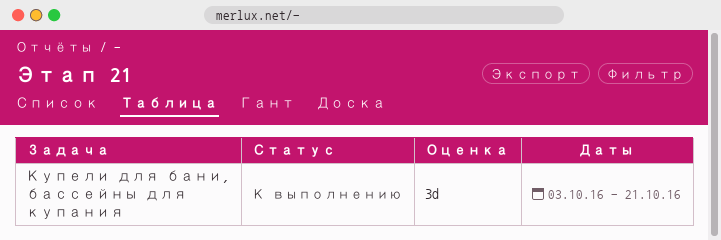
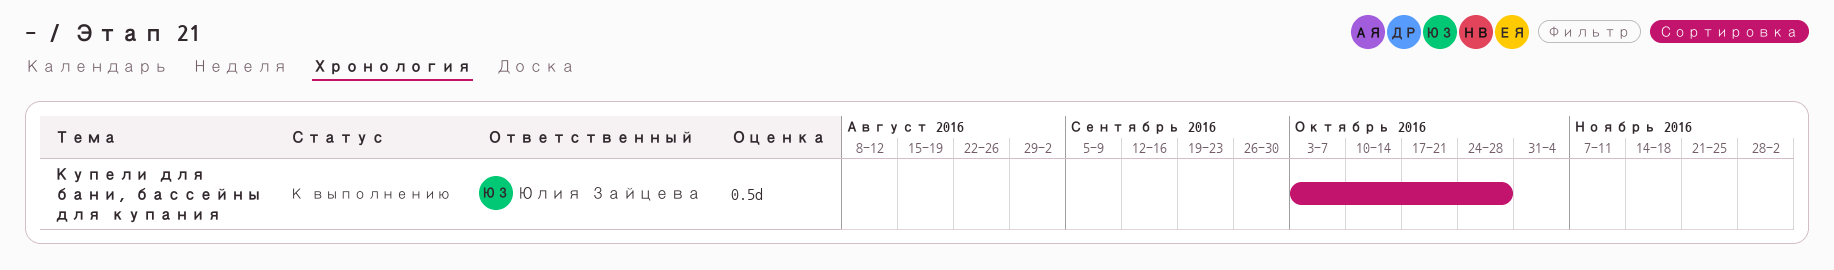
Купели для бани, бассейны для купания, estimate: 3d -> 0.5d
Купели для бани, бассейны для купания, due: Oct 21 -> Oct 28

